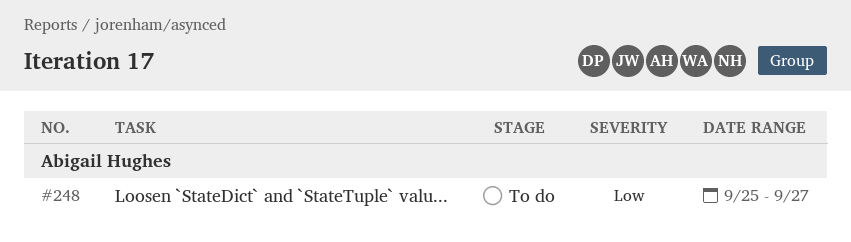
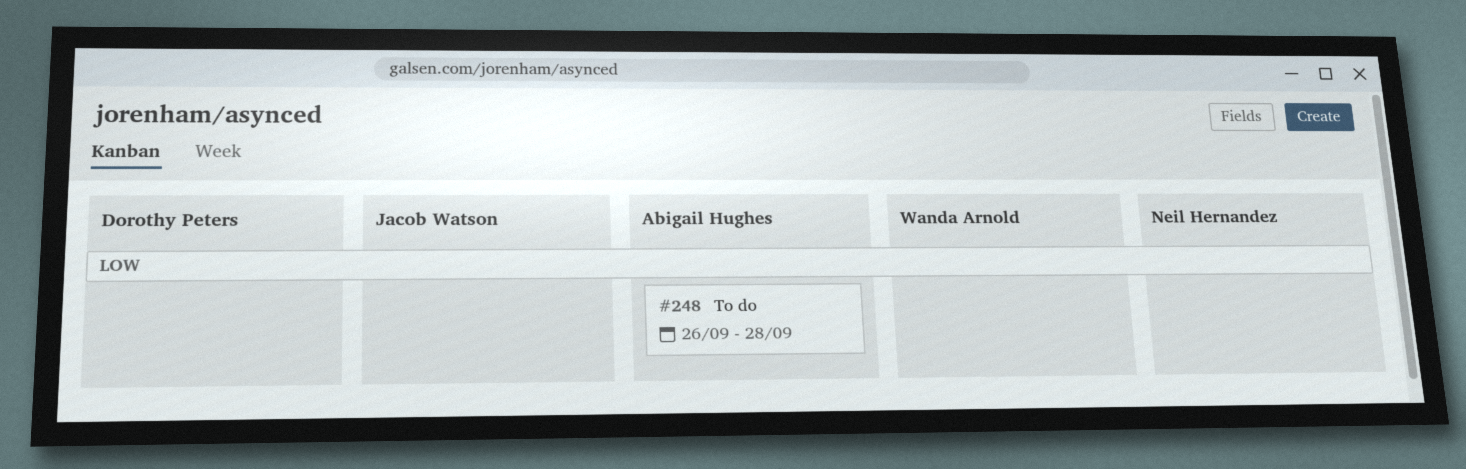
#248, start: Sep 25 -> Sep 26
#248, due: Sep 27 -> Sep 28

